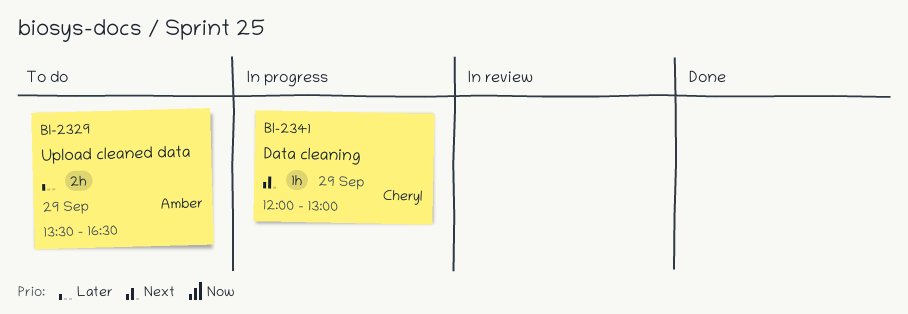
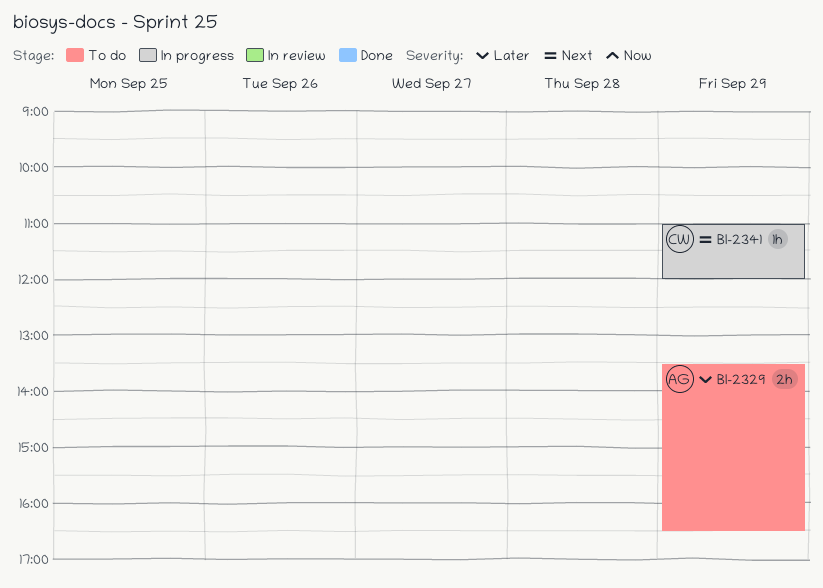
BI-2341, begins: 12:00 -> 11:00
BI-2341, ends: 13:00 -> 12:00

